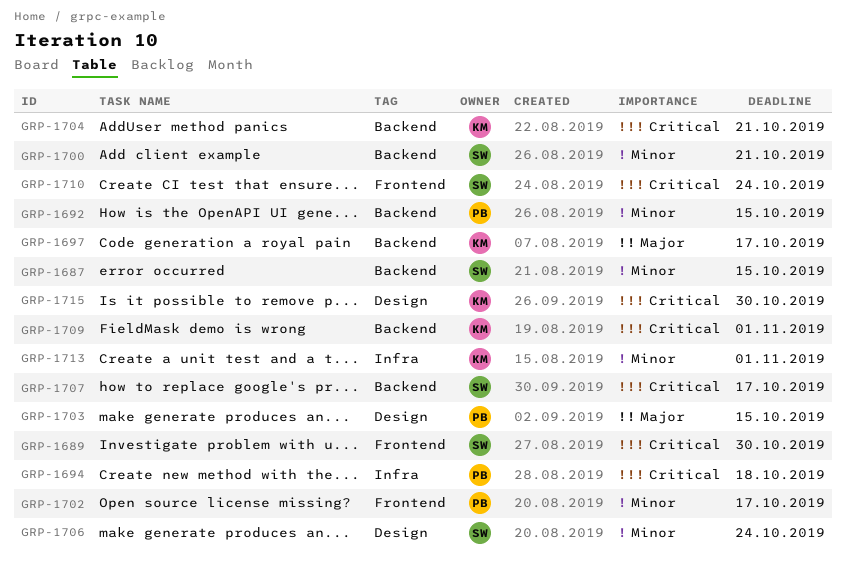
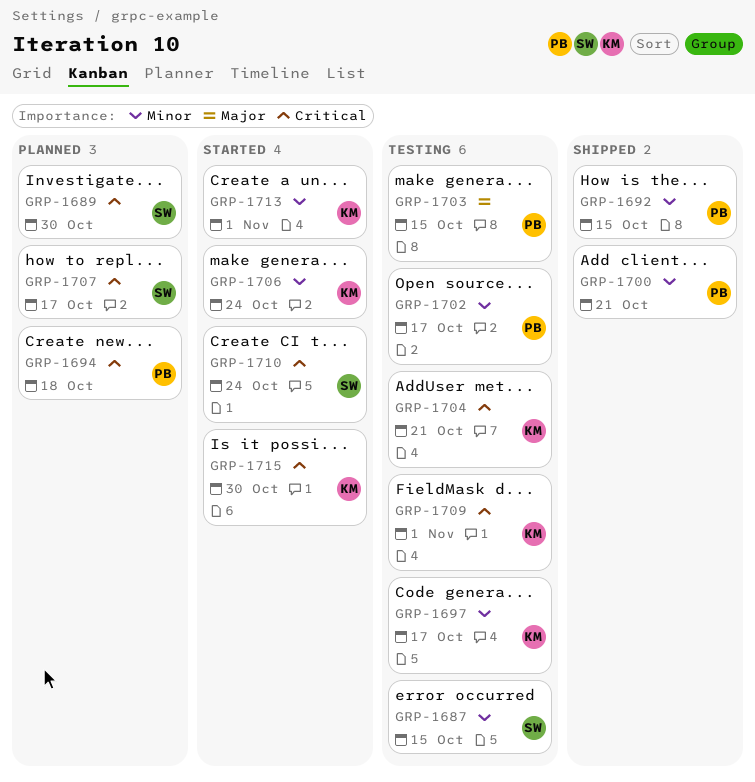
GRP-1697, priority: Major -> Minor
GRP-1700, owner: SW -> PB
GRP-1706, owner: SW -> KM

